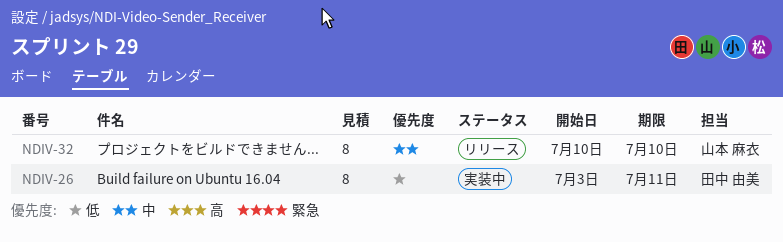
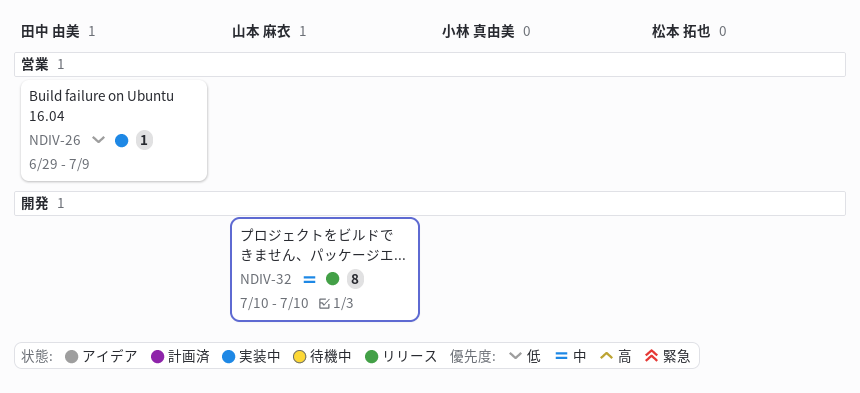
NDIV-26, estimate: 8 -> 1
NDIV-26, start: Jul 3 -> Jun 29
NDIV-26, due: Jul 11 -> Jul 9

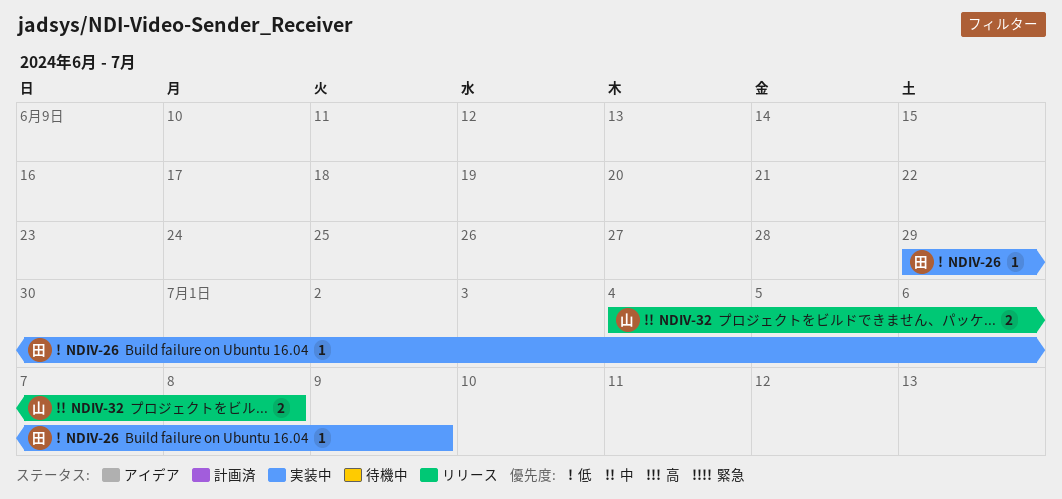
NDIV-32, estimate: 8 -> 2
NDIV-32, start: Jul 10 -> Jul 4
NDIV-32, due: Jul 10 -> Jul 8

